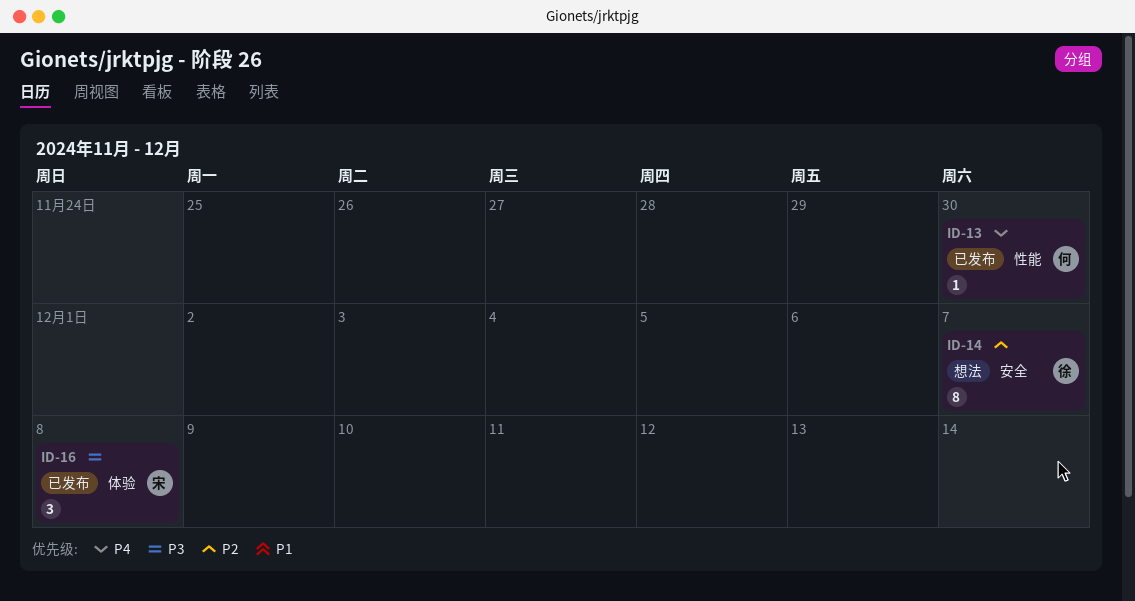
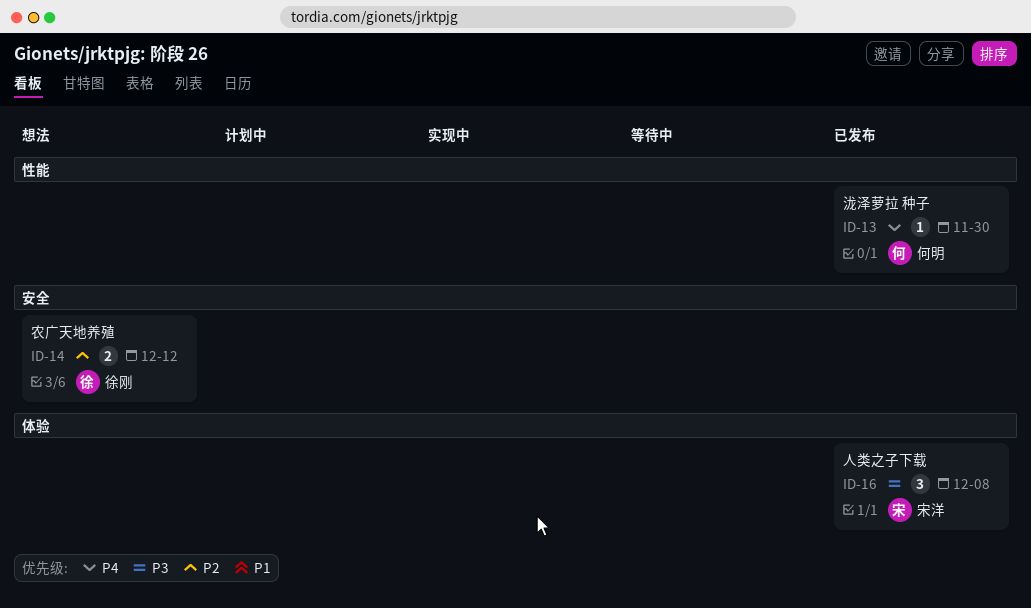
ID-14, estimate: 8 -> 2
ID-14, due: Dec 7 -> Dec 12

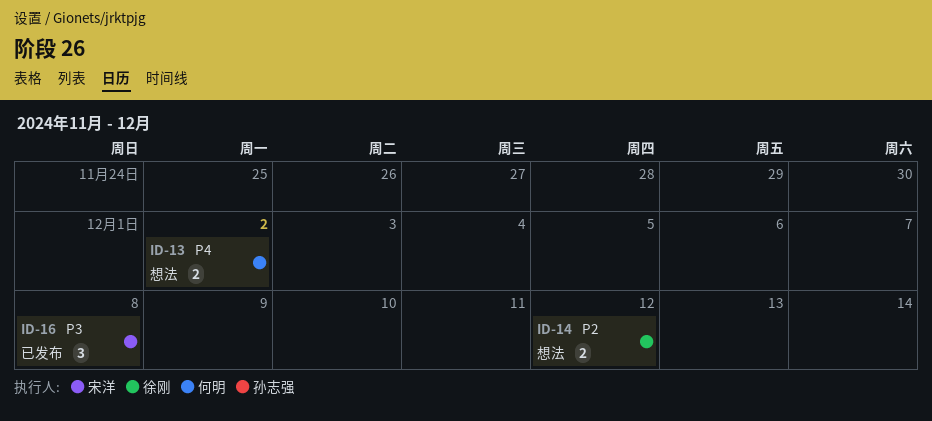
ID-13, status: 已发布 -> 想法
ID-13, estimate: 1 -> 2
ID-13, due: Nov 30 -> Dec 2

